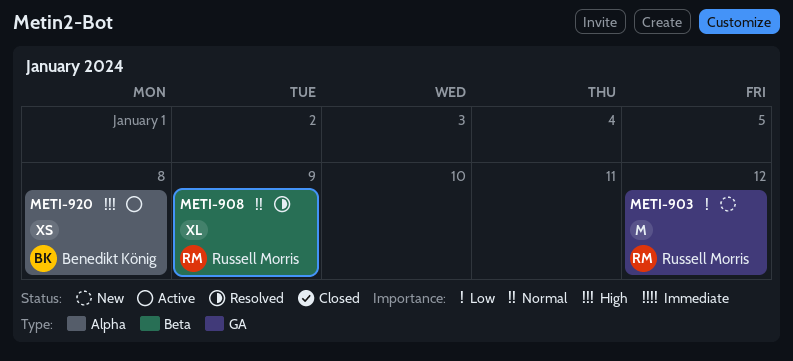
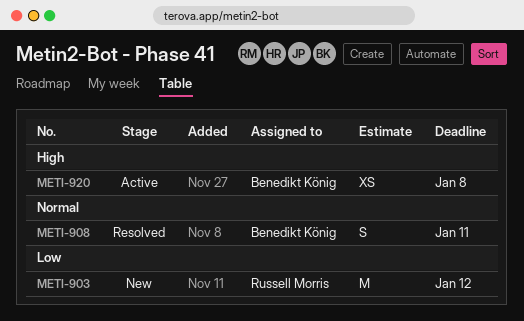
METI-908, owner: Russell Morris -> Benedikt König
METI-908, estimate: XL -> S
METI-908, due: Jan 9 -> Jan 11

